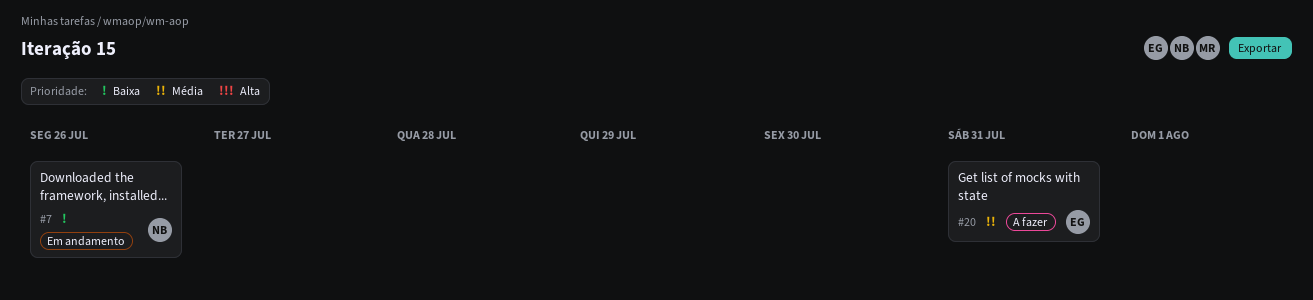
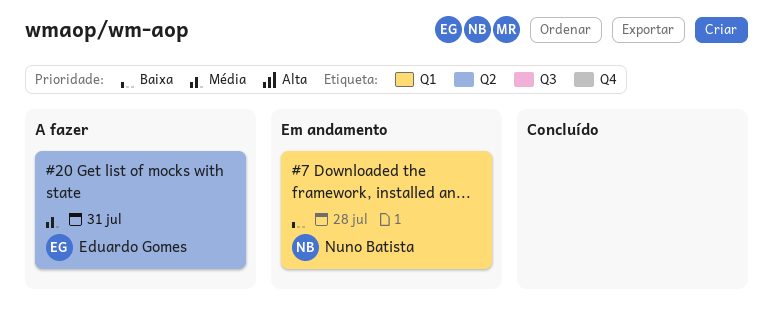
#7, due: Jul 26 -> Jul 28

